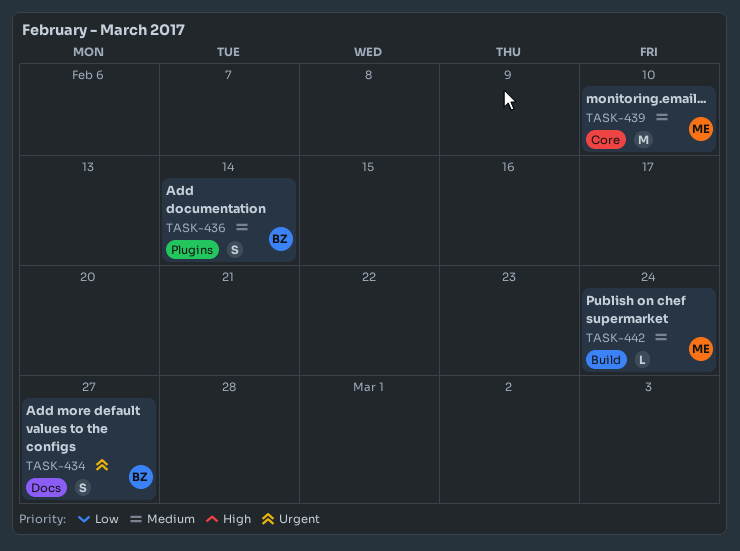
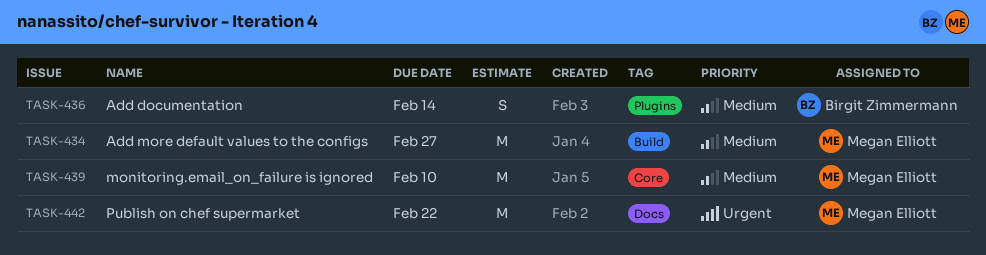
TASK-434, owner: Birgit Zimmermann -> Megan Elliott
TASK-434, priority: Urgent -> Medium
TASK-434, label: Docs -> Build
TASK-434, estimate: S -> M
TASK-442, priority: Medium -> Urgent
TASK-442, label: Build -> Docs
TASK-442, estimate: L -> M
TASK-442, due: Feb 24 -> Feb 22

